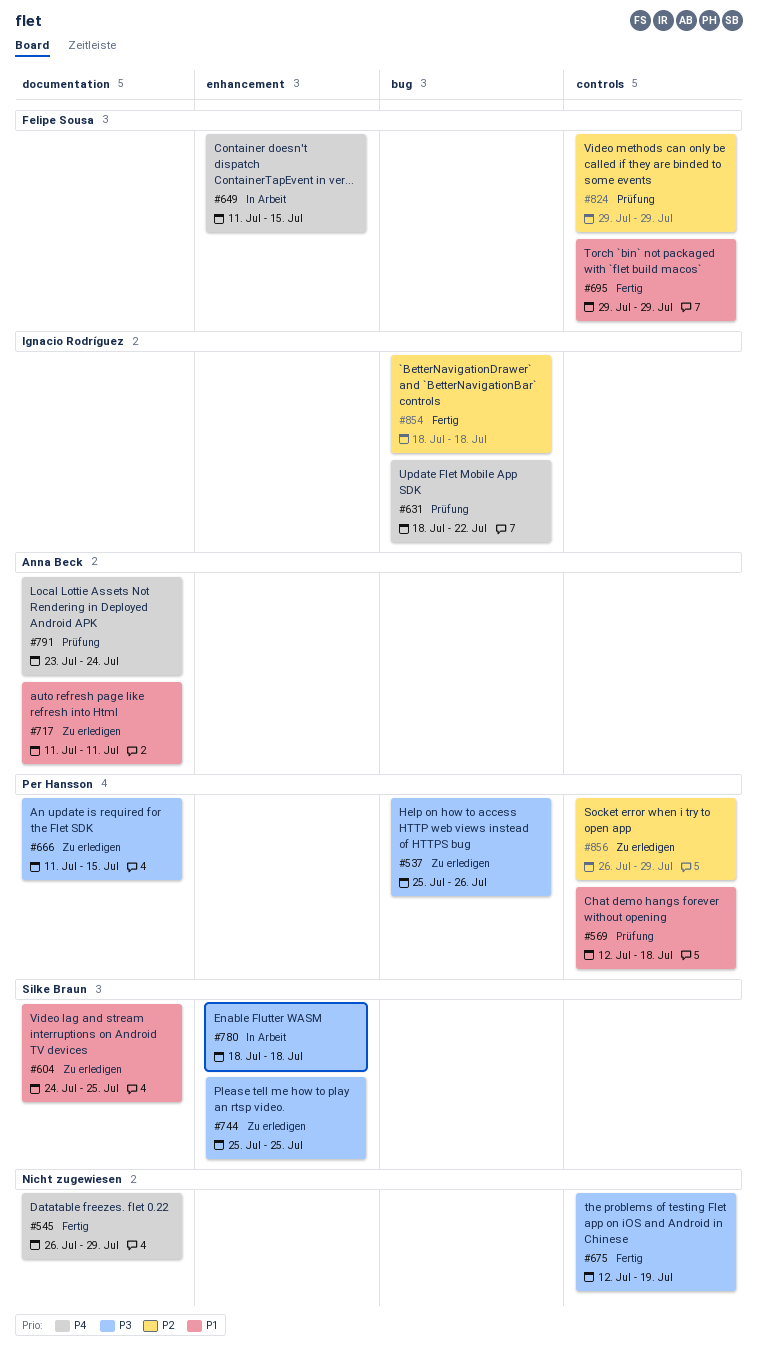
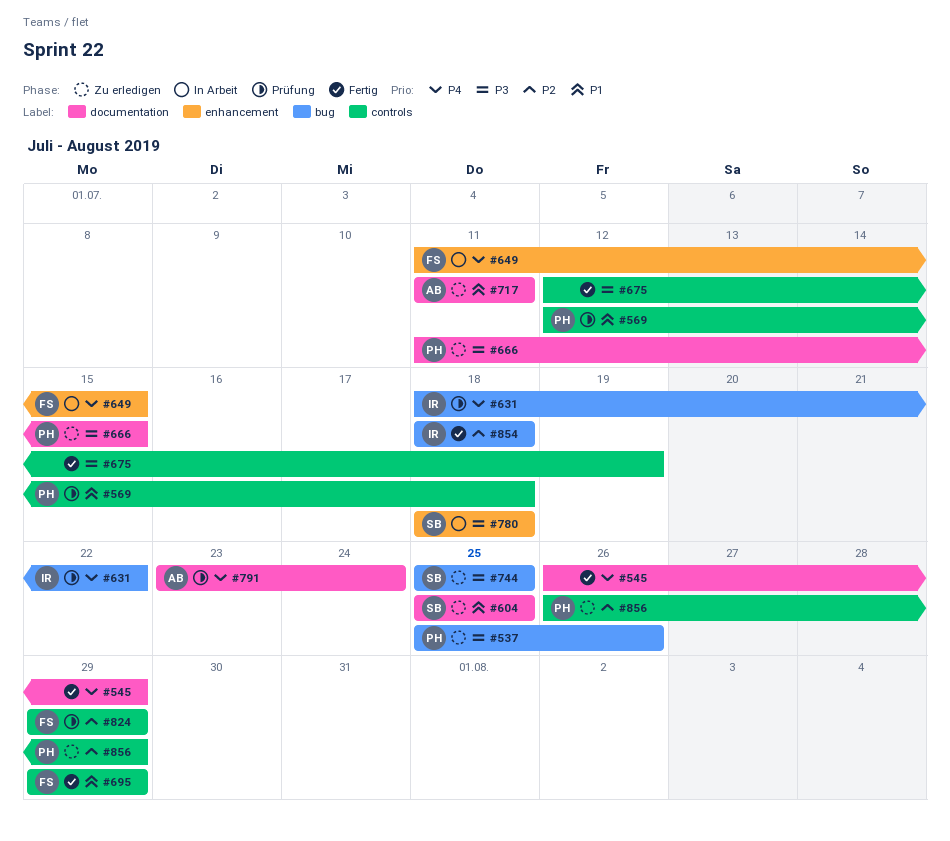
#604, start: Jul 24 -> Jul 25
#744, label: enhancement -> bug

